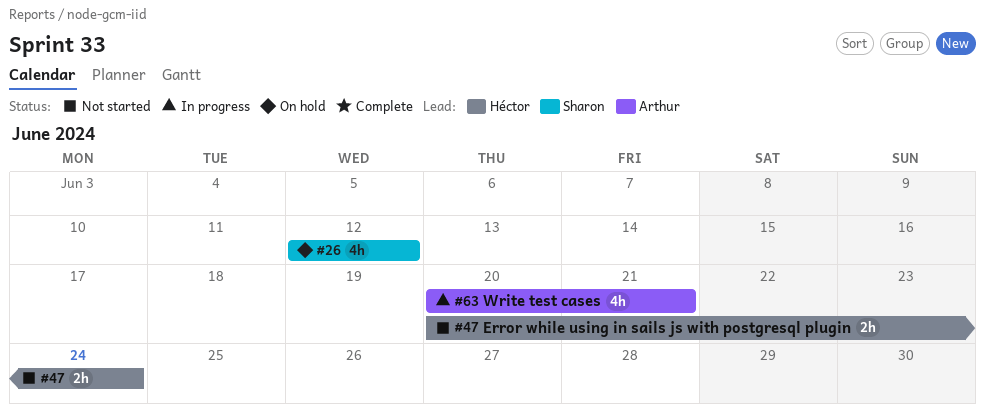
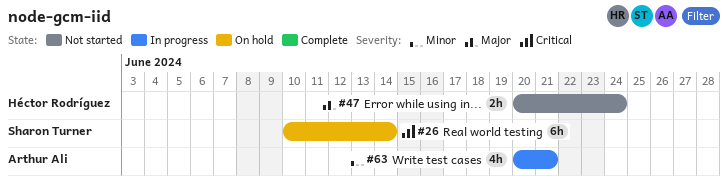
#26, estimate: 4h -> 6h
#26, start: Jun 12 -> Jun 10
#26, due: Jun 12 -> Jun 14

